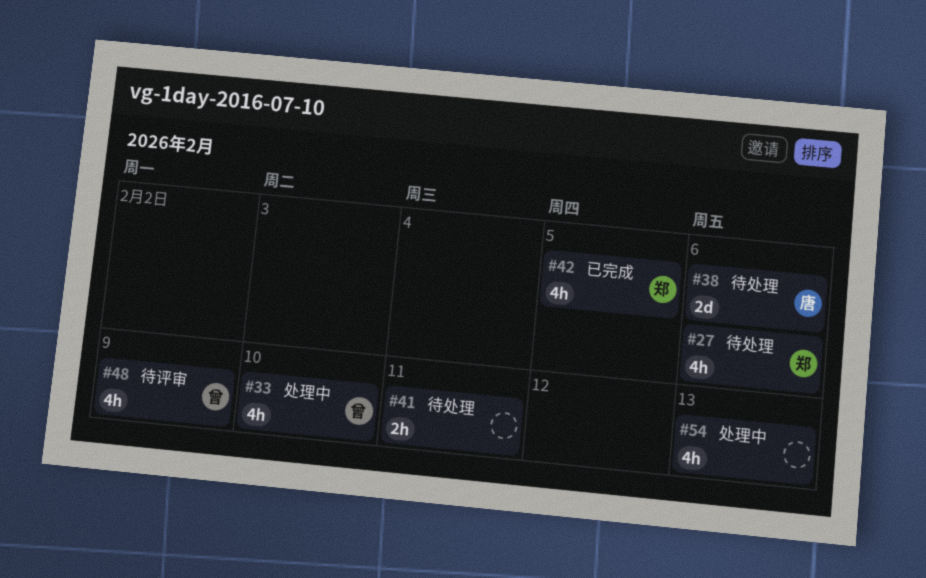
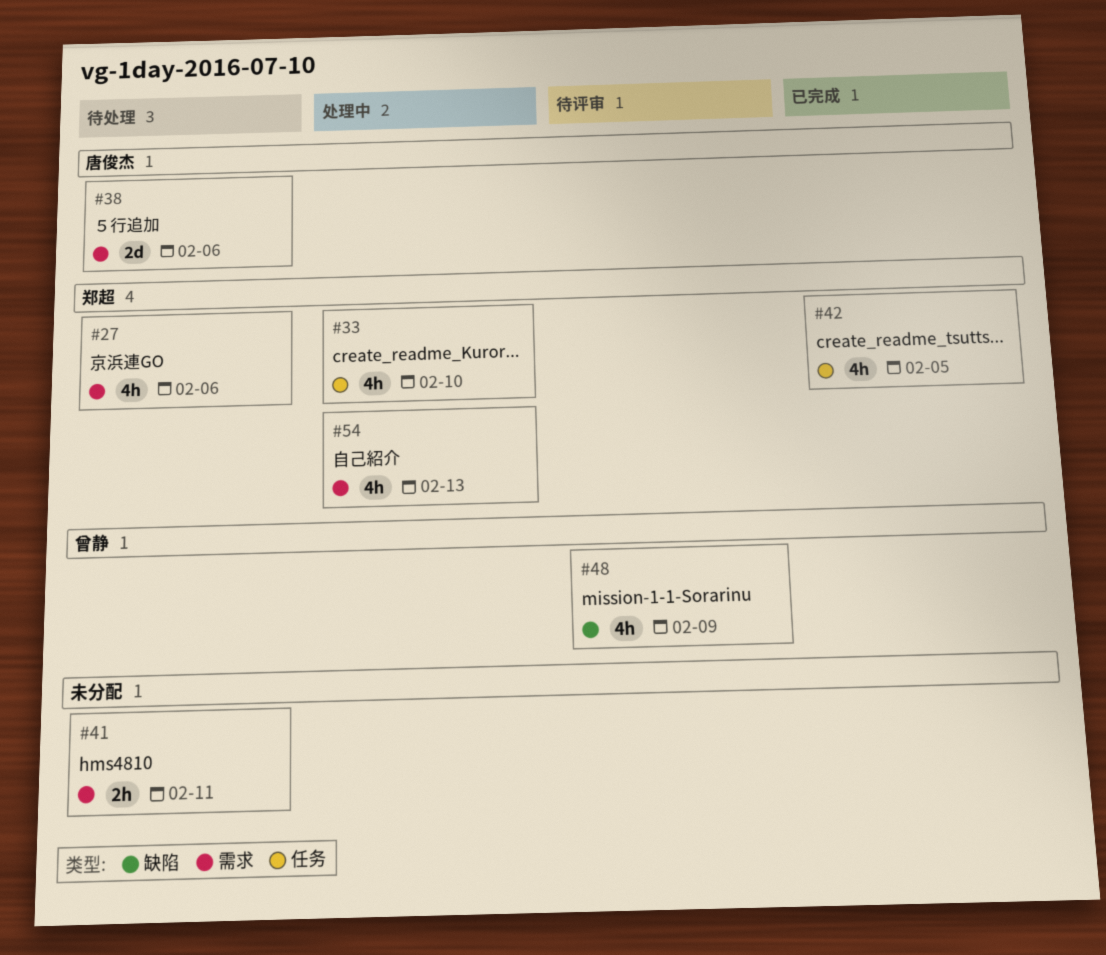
#33, owner: 曾静 -> 郑超
#54, owner: none -> 郑超

